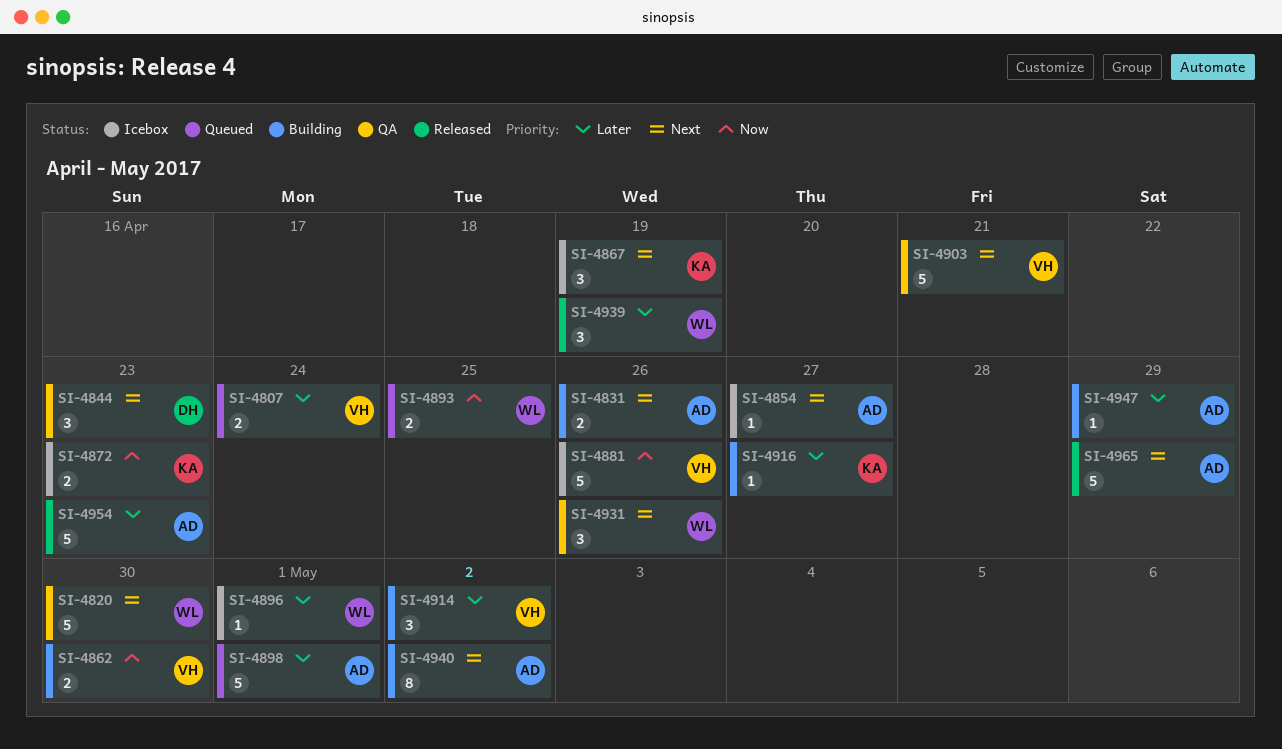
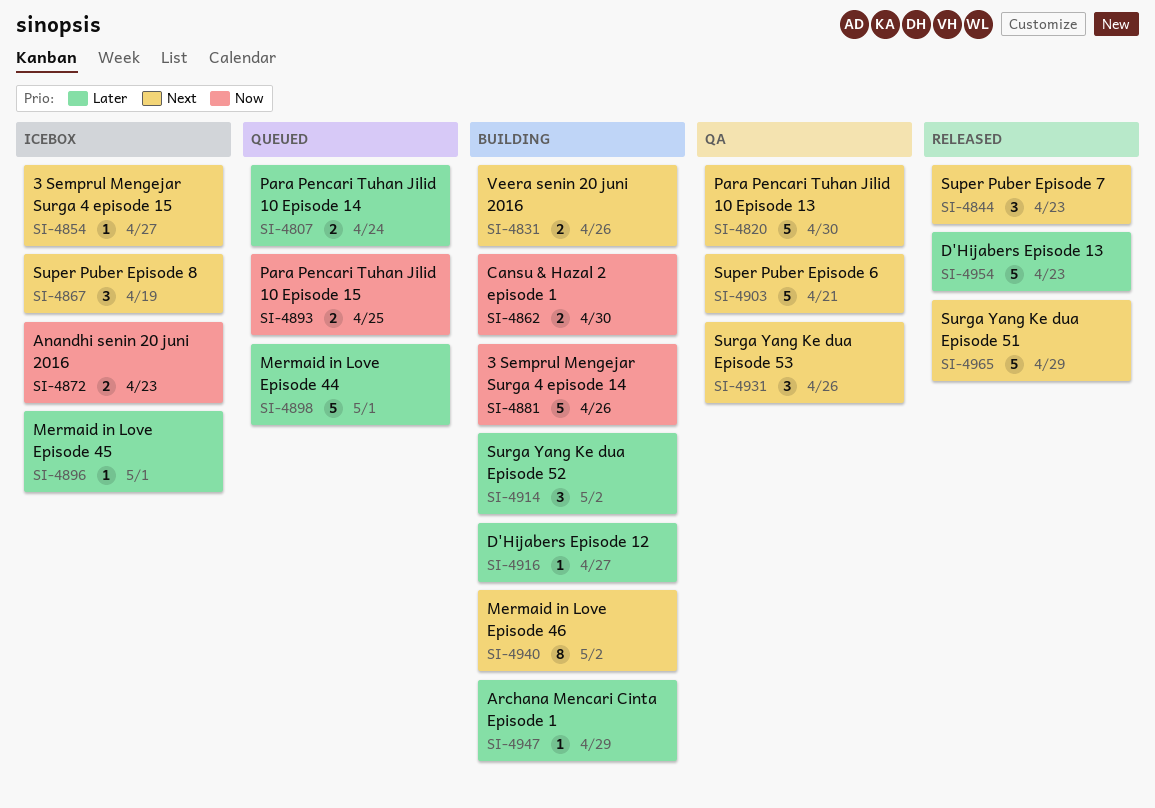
SI-4844, status: QA -> Released
SI-4881, status: Icebox -> Building
SI-4939: present -> none

